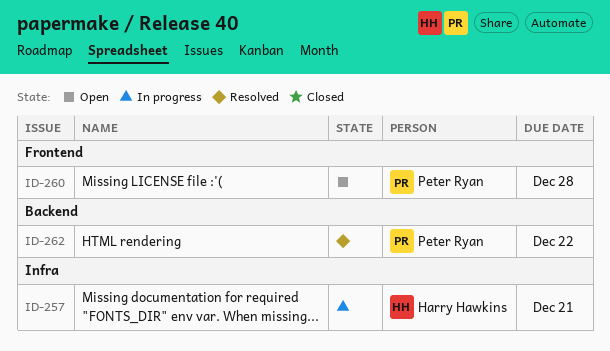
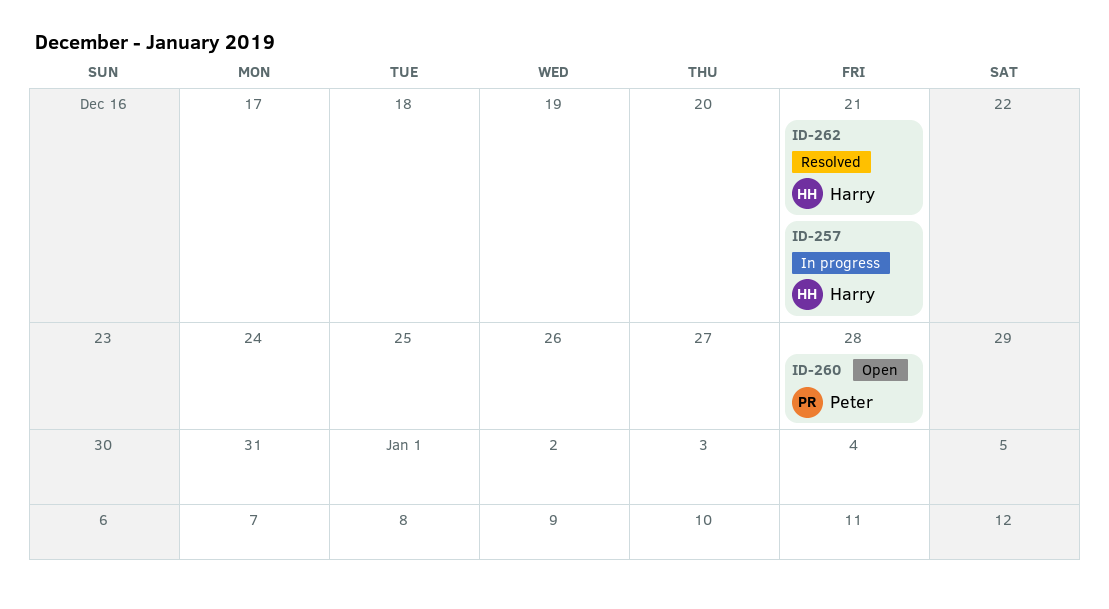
ID-262, owner: Peter Ryan -> Harry Hawkins
ID-262, due: Dec 22 -> Dec 21

